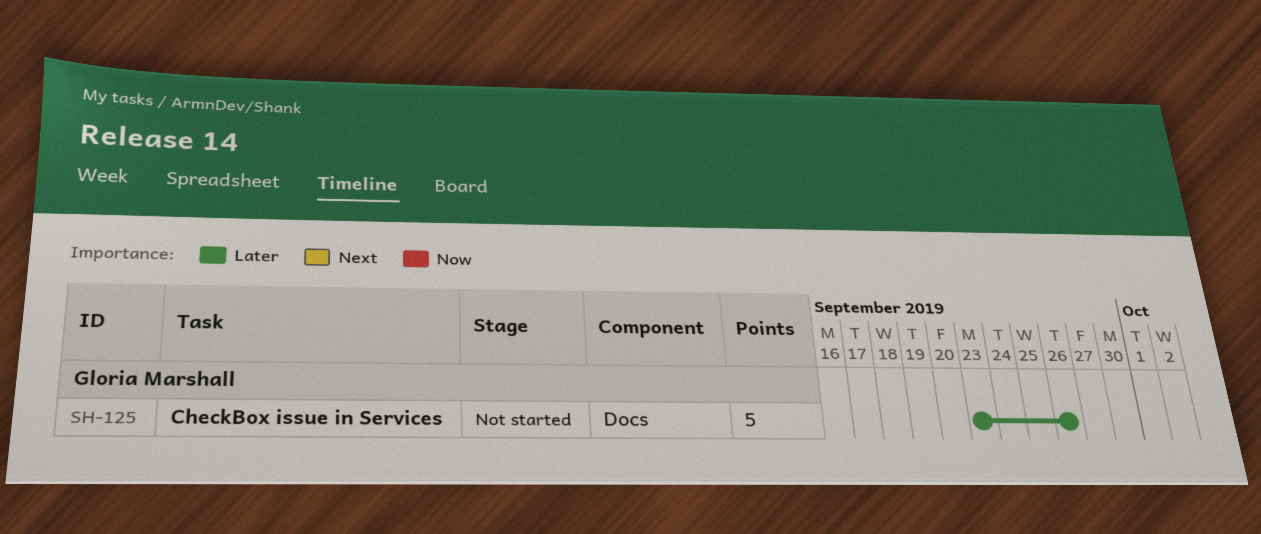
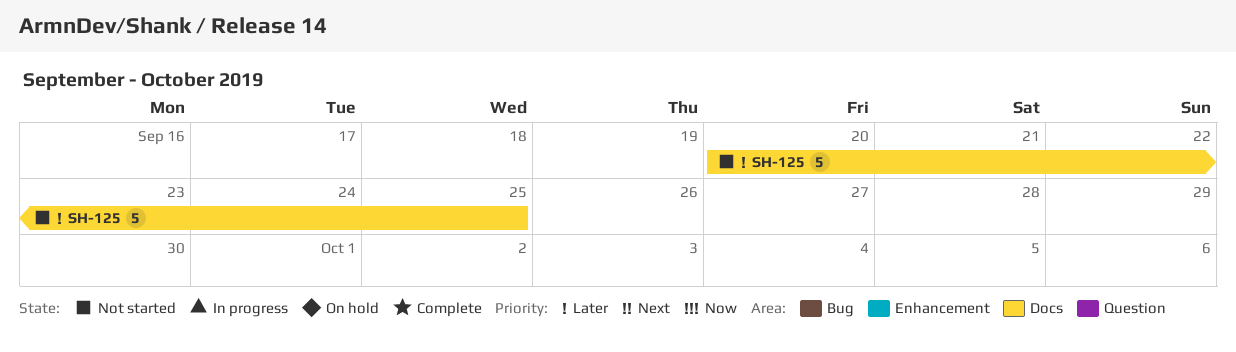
SH-125, start: Sep 23 -> Sep 20
SH-125, due: Sep 26 -> Sep 25

